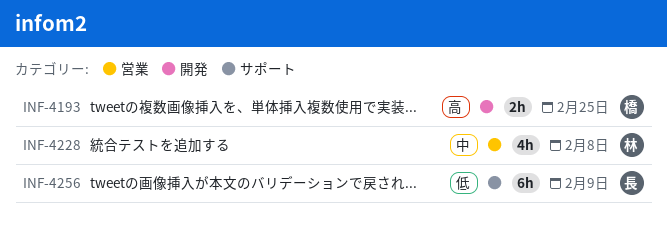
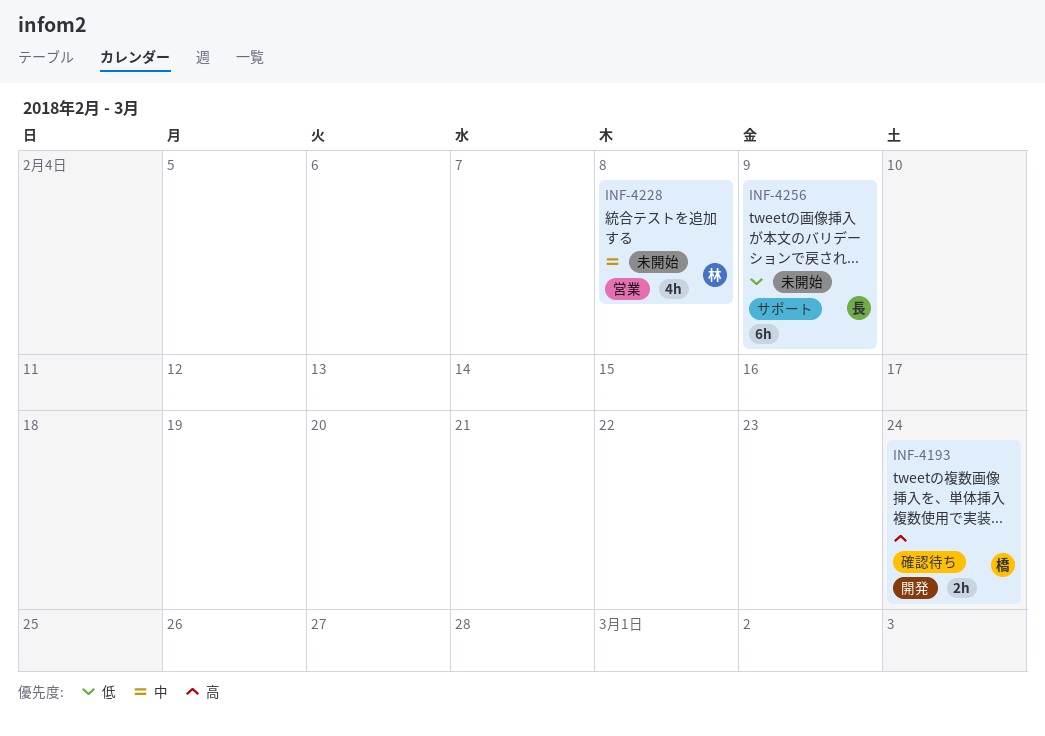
INF-4193, due: Feb 25 -> Feb 24

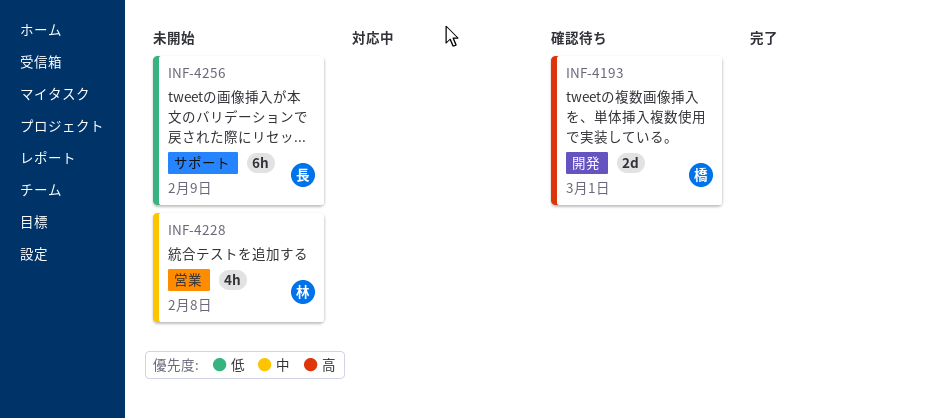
INF-4193, estimate: 2h -> 2d
INF-4193, due: Feb 24 -> Mar 1

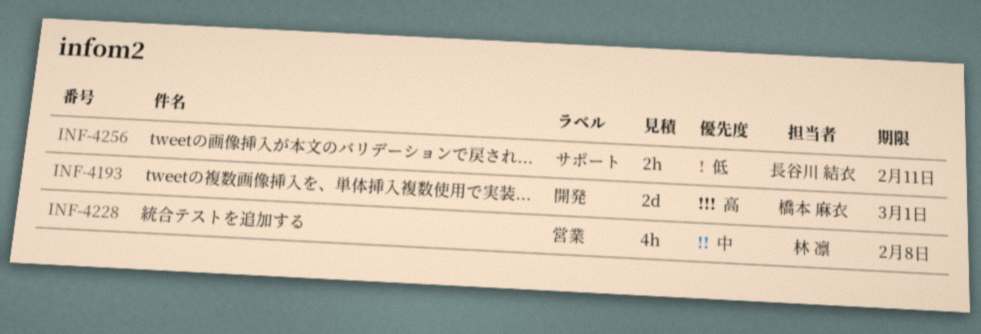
INF-4256, estimate: 6h -> 2h
INF-4256, due: Feb 9 -> Feb 11

